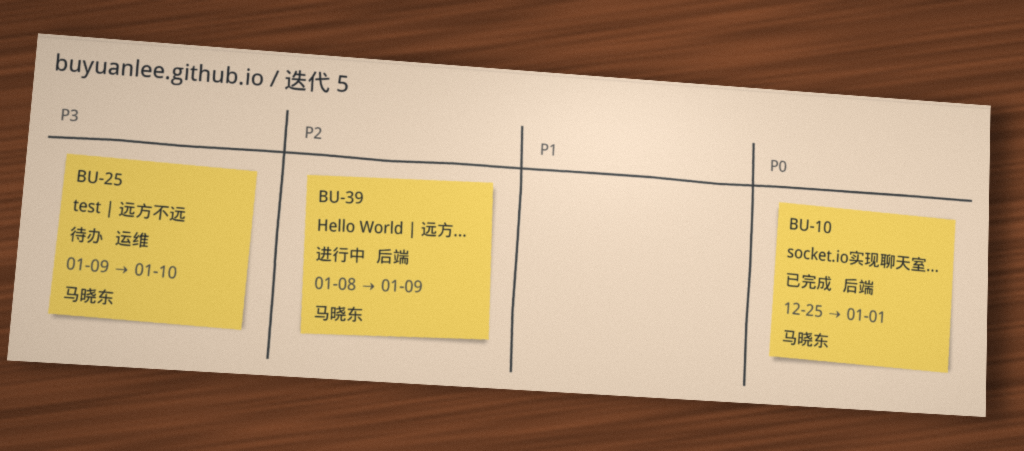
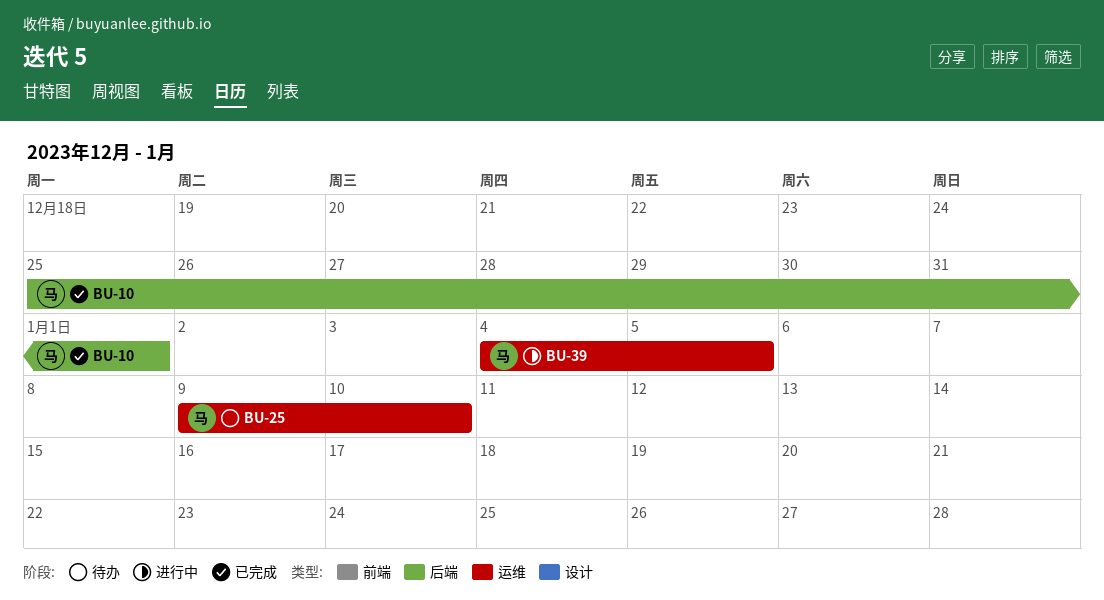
BU-39, label: 后端 -> 运维
BU-39, start: Jan 8 -> Jan 4
BU-39, due: Jan 9 -> Jan 5

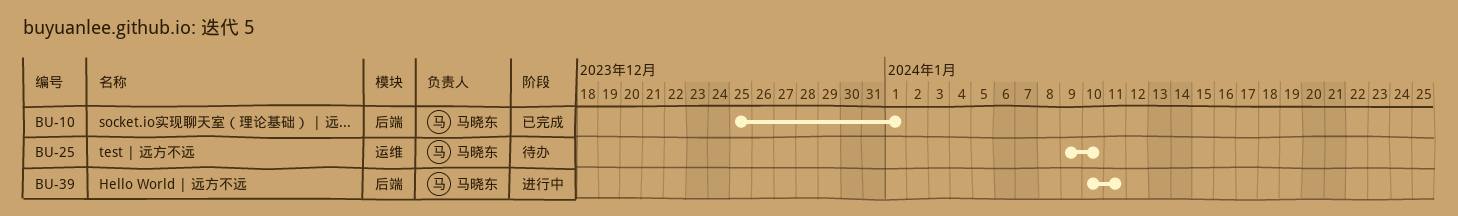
BU-39, label: 运维 -> 后端
BU-39, start: Jan 4 -> Jan 10
BU-39, due: Jan 5 -> Jan 11

